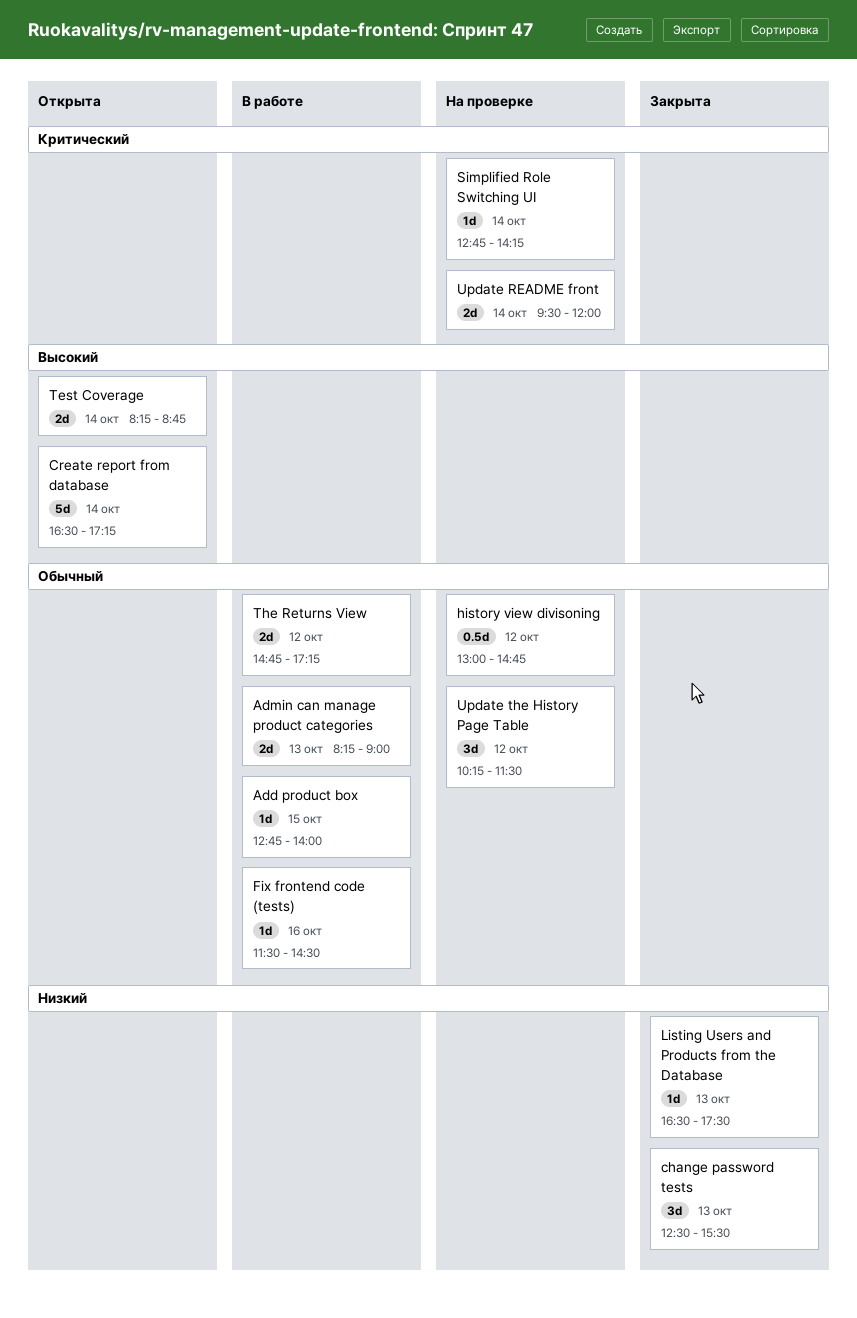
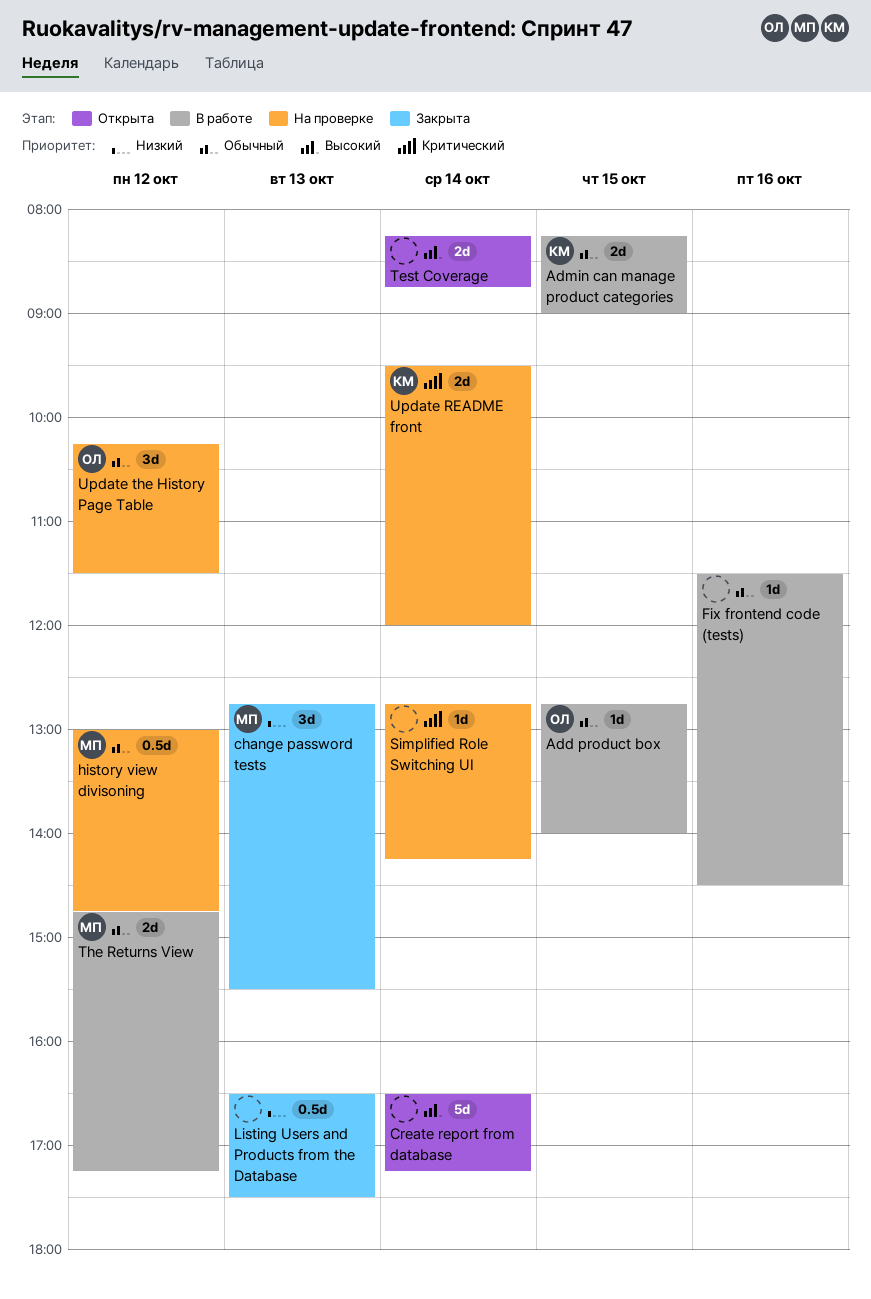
Admin can manage product categories, day: Oct 13 -> Oct 15
change password tests, begins: 12:30 -> 12:45
Listing Users and Products from the Database, estimate: 1d -> 0.5d

